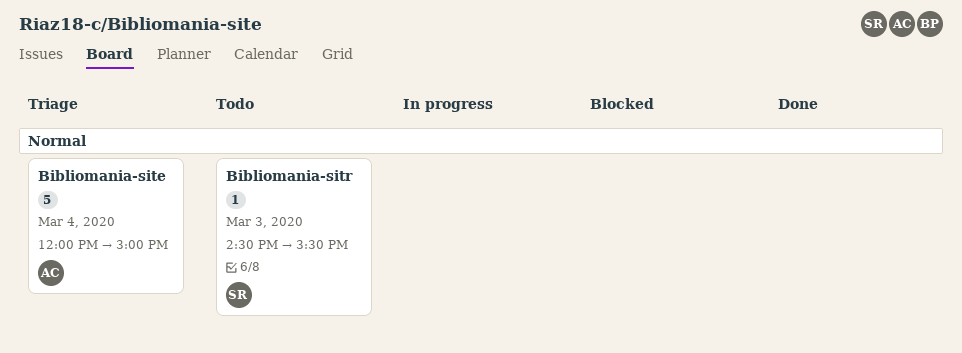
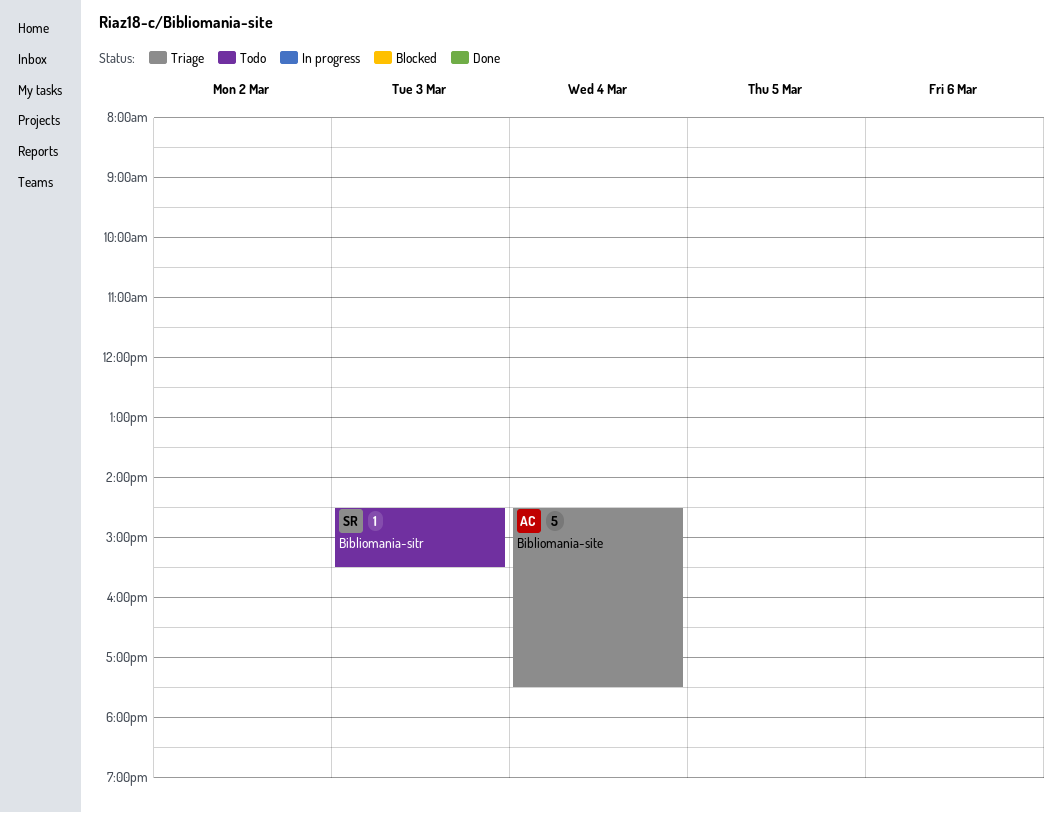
Bibliomania-site, begins: 12:00 -> 14:30
Bibliomania-site, ends: 15:00 -> 17:30

